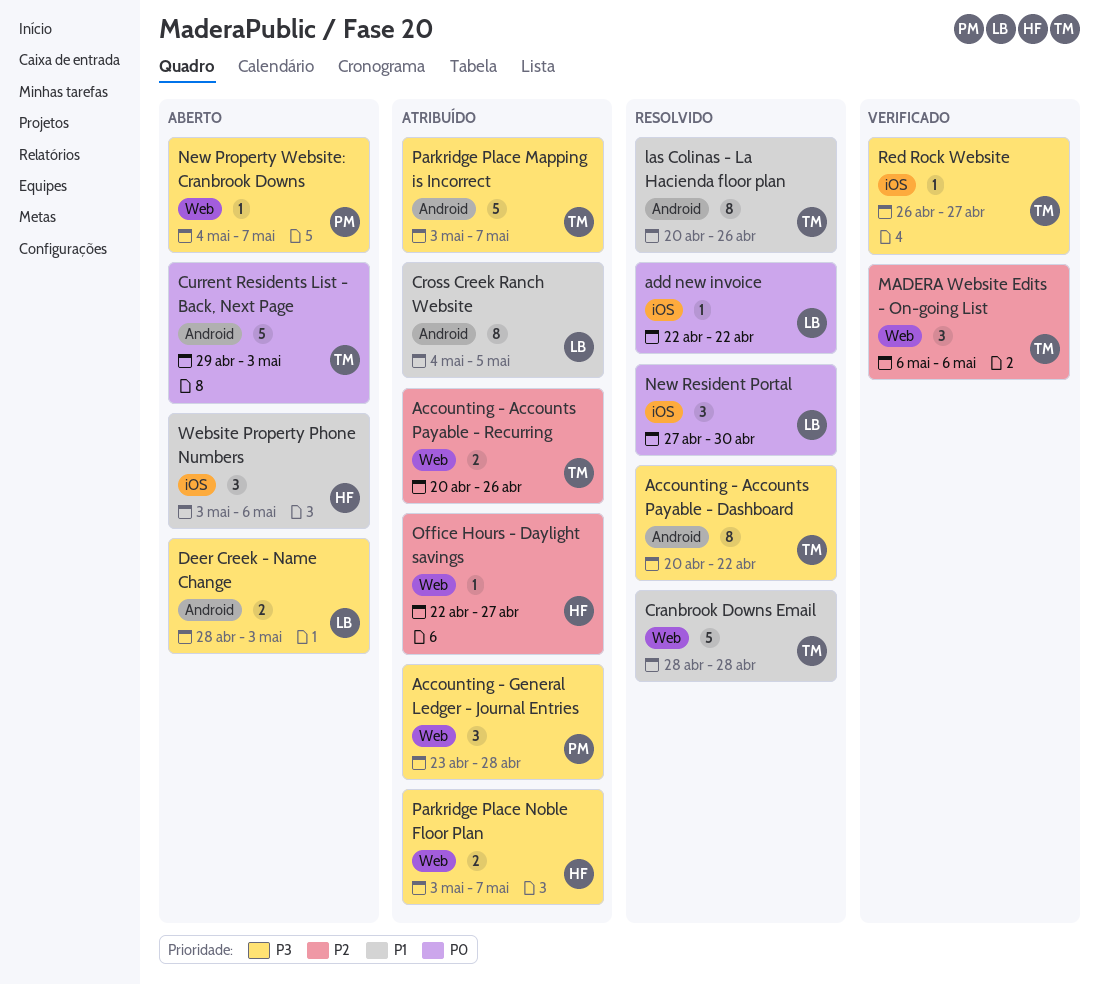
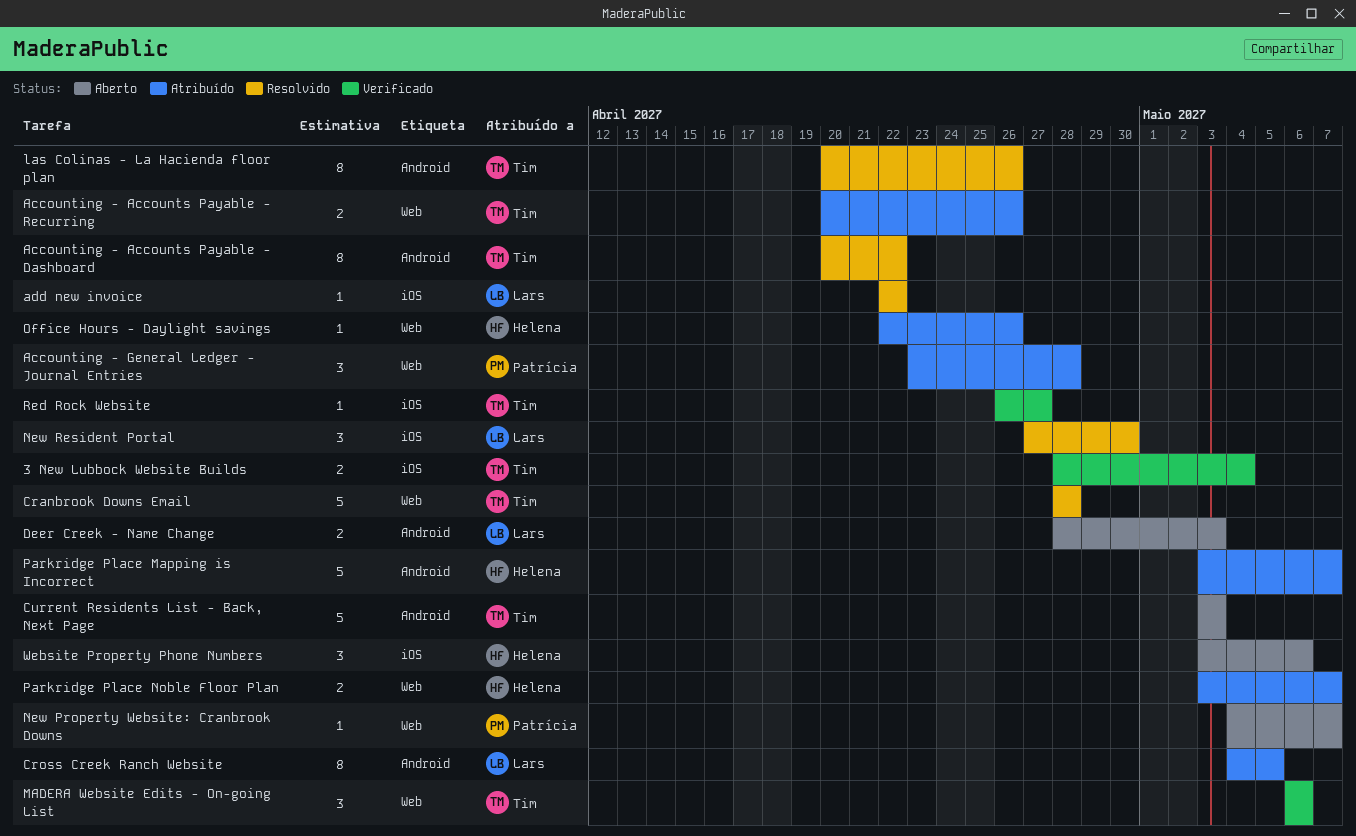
3 New Lubbock Website Builds: none -> present
Current Residents List - Back, Next Page, start: Apr 29 -> May 3
Office Hours - Daylight savings, due: Apr 27 -> Apr 26
Parkridge Place Mapping is Incorrect, owner: Tim -> Helena

